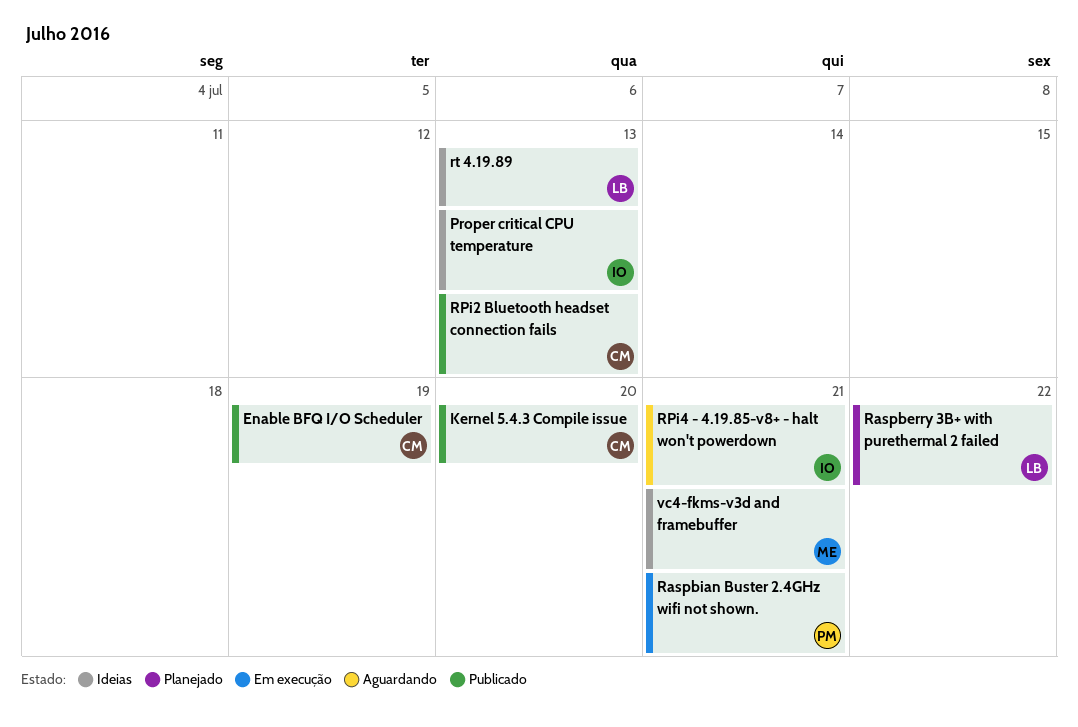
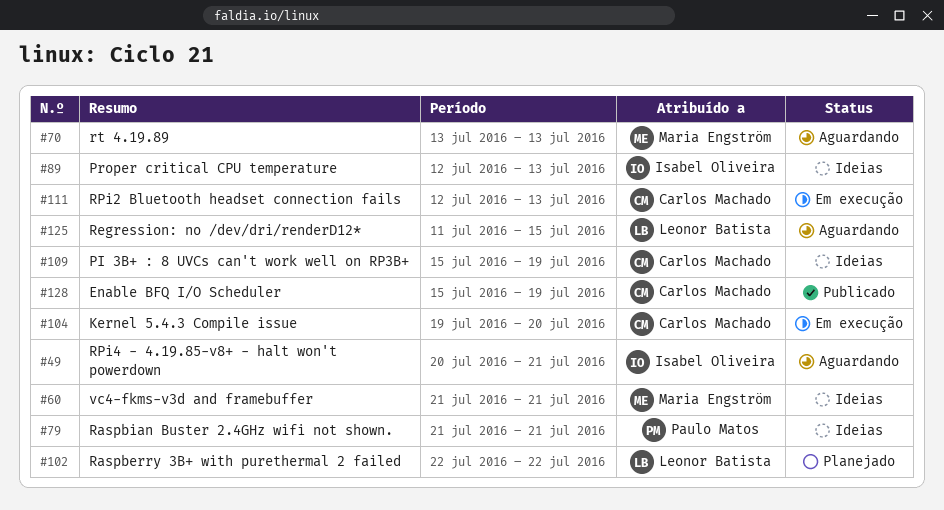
Kernel 5.4.3 Compile issue, status: Publicado -> Em execução
PI 3B+ : 8 UVCs can't work well on RP3B+: none -> present
Raspbian Buster 2.4GHz wifi not shown., status: Em execução -> Ideias
Regression: no /dev/dri/renderD12*: none -> present
RPi2 Bluetooth headset connection fails, status: Publicado -> Em execução
rt 4.19.89, status: Ideias -> Aguardando
rt 4.19.89, owner: Leonor Batista -> Maria Engström

